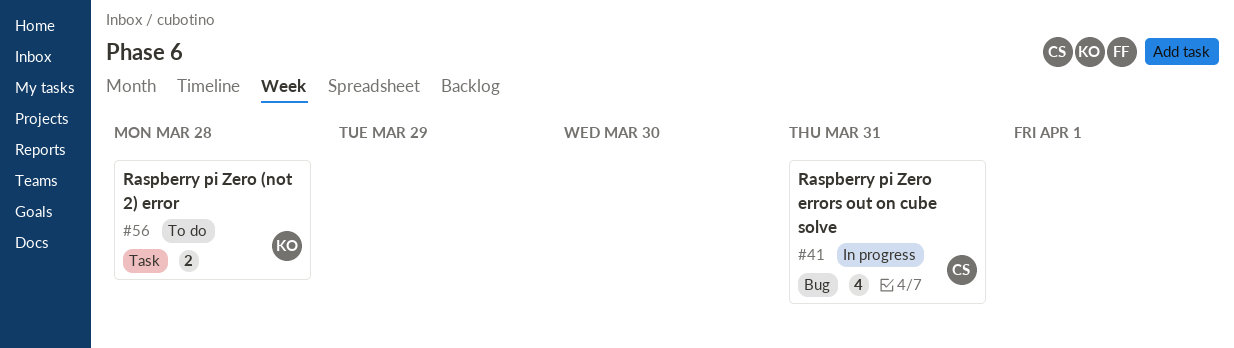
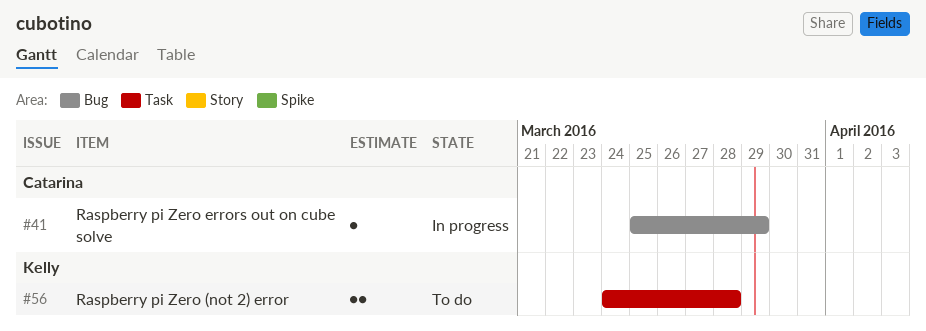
#41, estimate: 4 -> 1
#41, due: Mar 31 -> Mar 29

